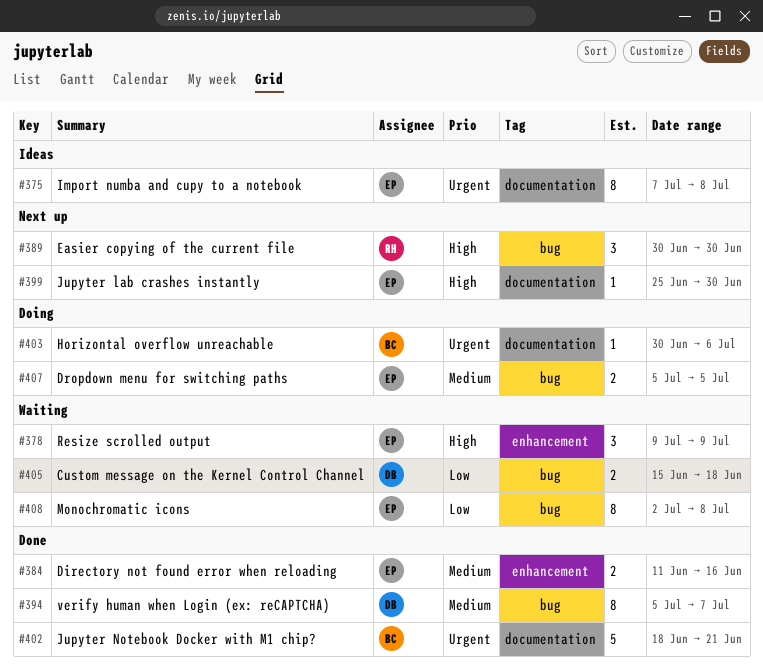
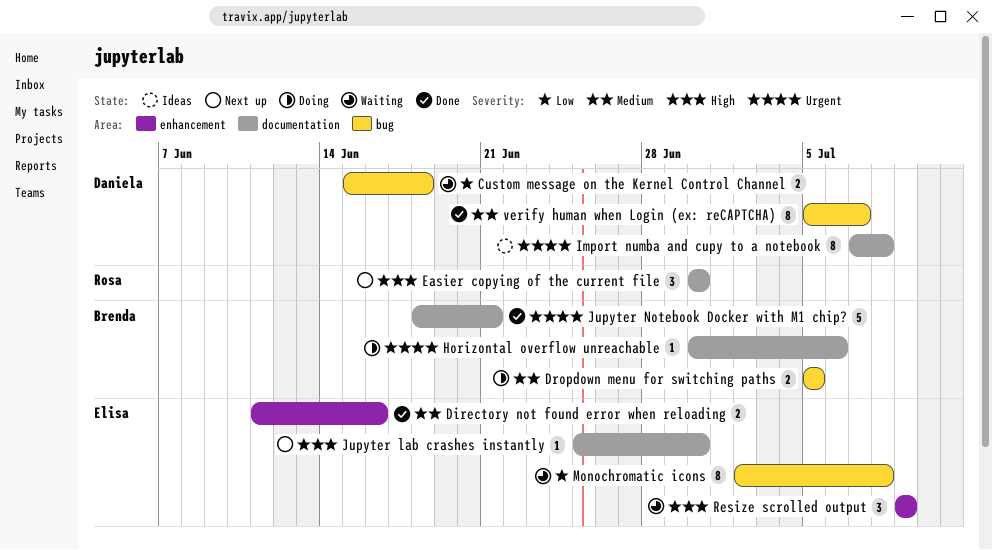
Dropdown menu for switching paths, owner: Elisa -> Brenda
Easier copying of the current file, label: bug -> documentation
Import numba and cupy to a notebook, owner: Elisa -> Daniela

